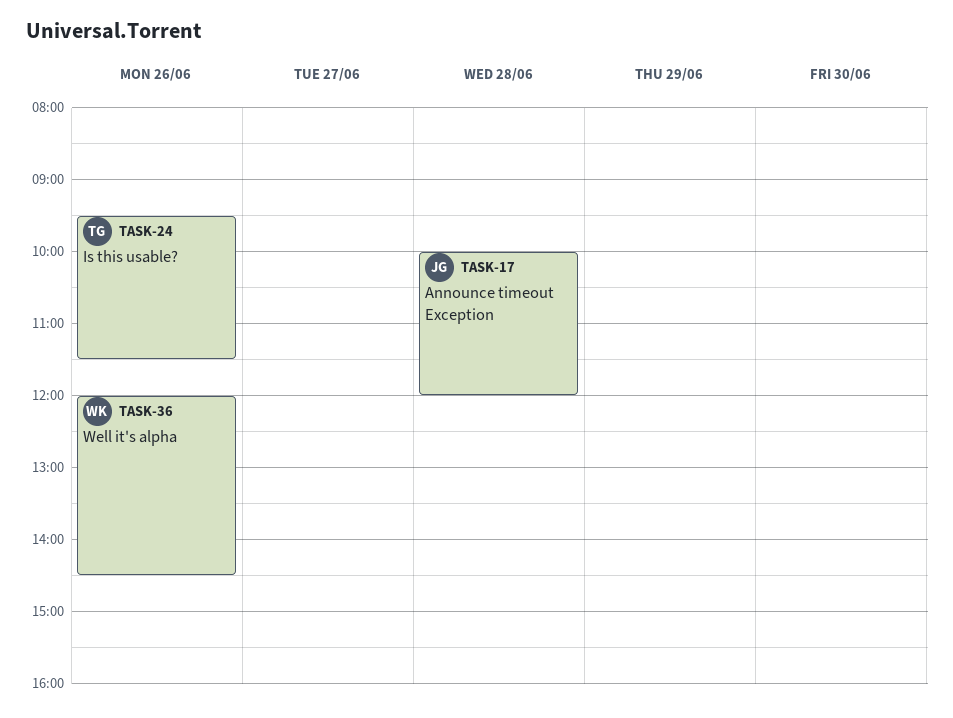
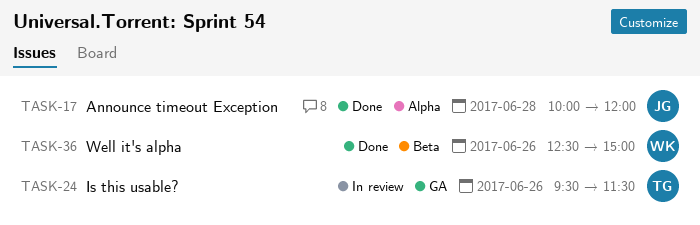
TASK-36, begins: 12:00 -> 12:30
TASK-36, ends: 14:30 -> 15:00

